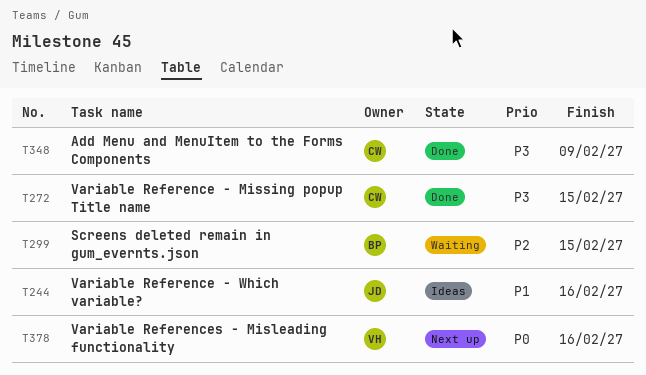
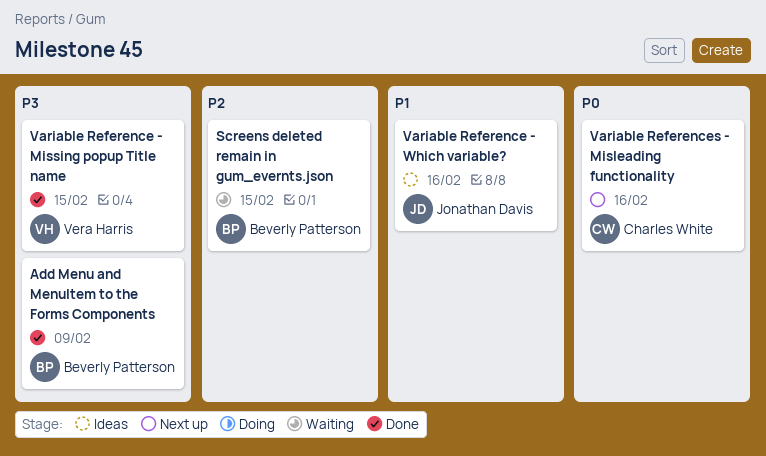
Add Menu and MenuItem to the Forms Components, owner: Charles White -> Beverly Patterson
Variable Reference - Missing popup Title name, owner: Charles White -> Vera Harris
Variable References - Misleading functionality, owner: Vera Harris -> Charles White

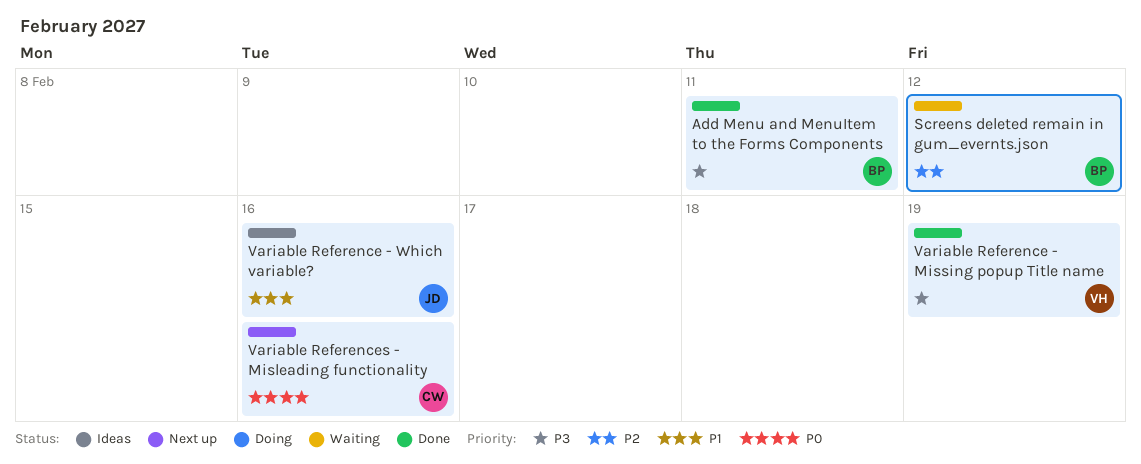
Add Menu and MenuItem to the Forms Components, due: Feb 9 -> Feb 11
Screens deleted remain in gum_evernts.json, due: Feb 15 -> Feb 12
Variable Reference - Missing popup Title name, due: Feb 15 -> Feb 19

